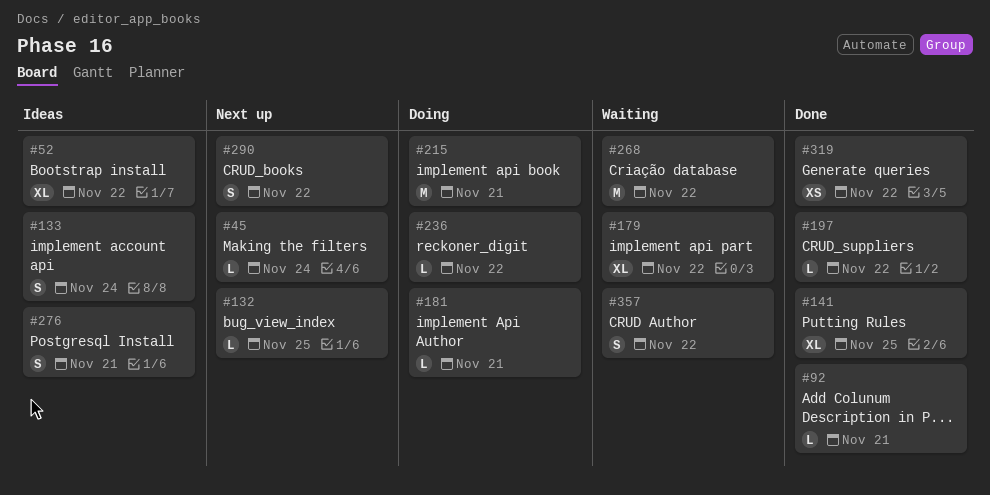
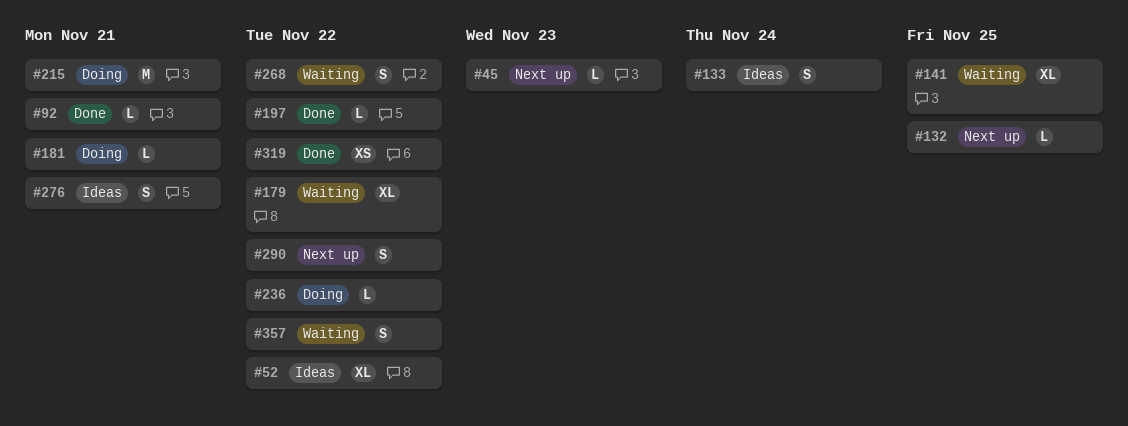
#45, due: Nov 24 -> Nov 23
#141, status: Done -> Waiting
#268, estimate: M -> S

